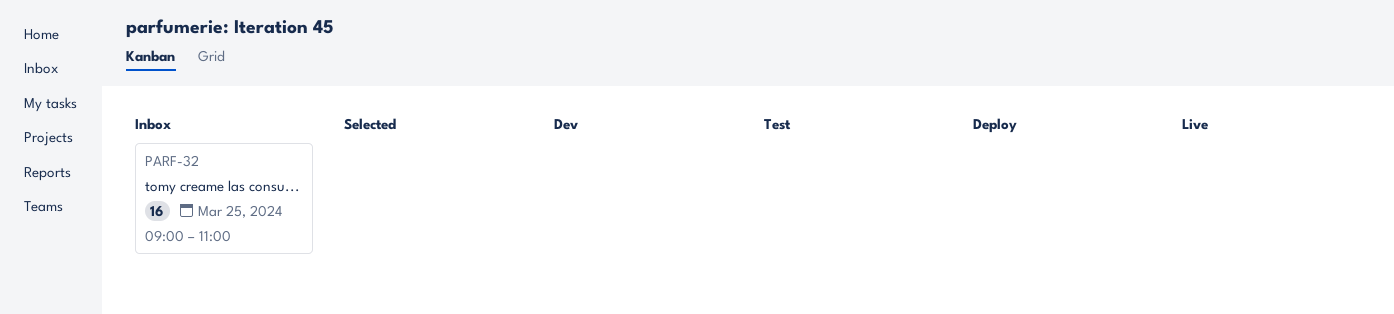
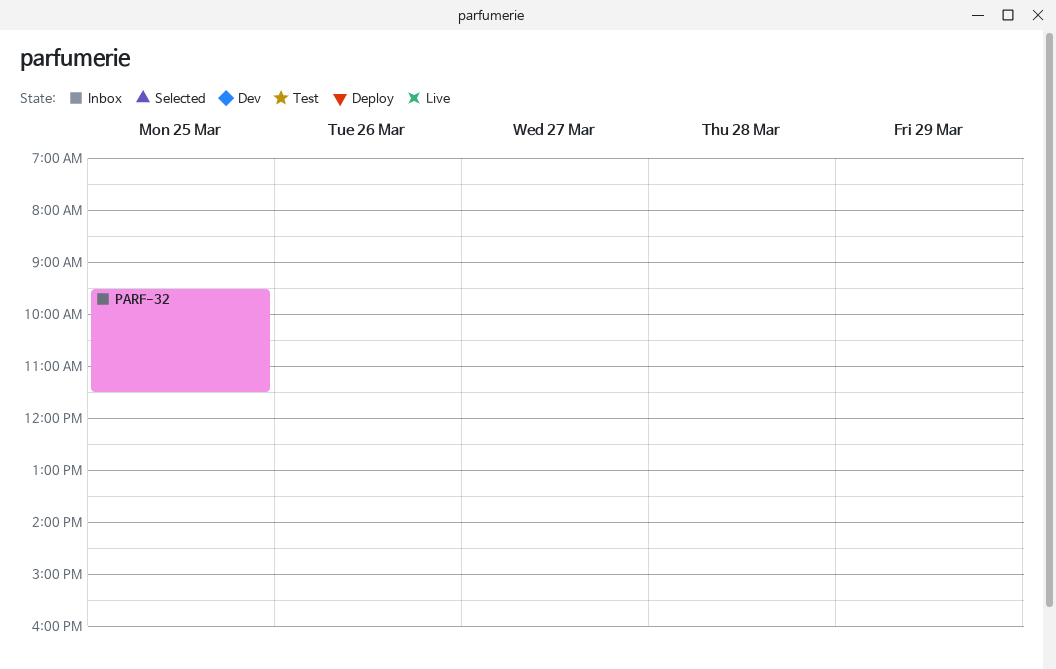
PARF-32, begins: 09:00 -> 09:30
PARF-32, ends: 11:00 -> 11:30

